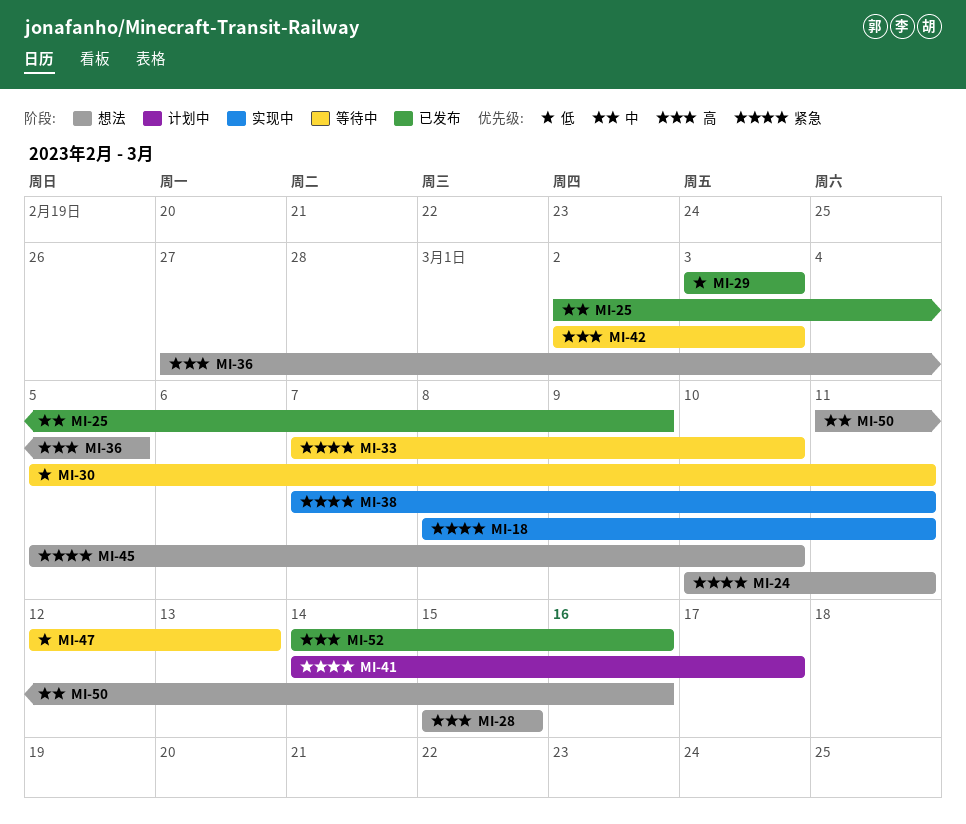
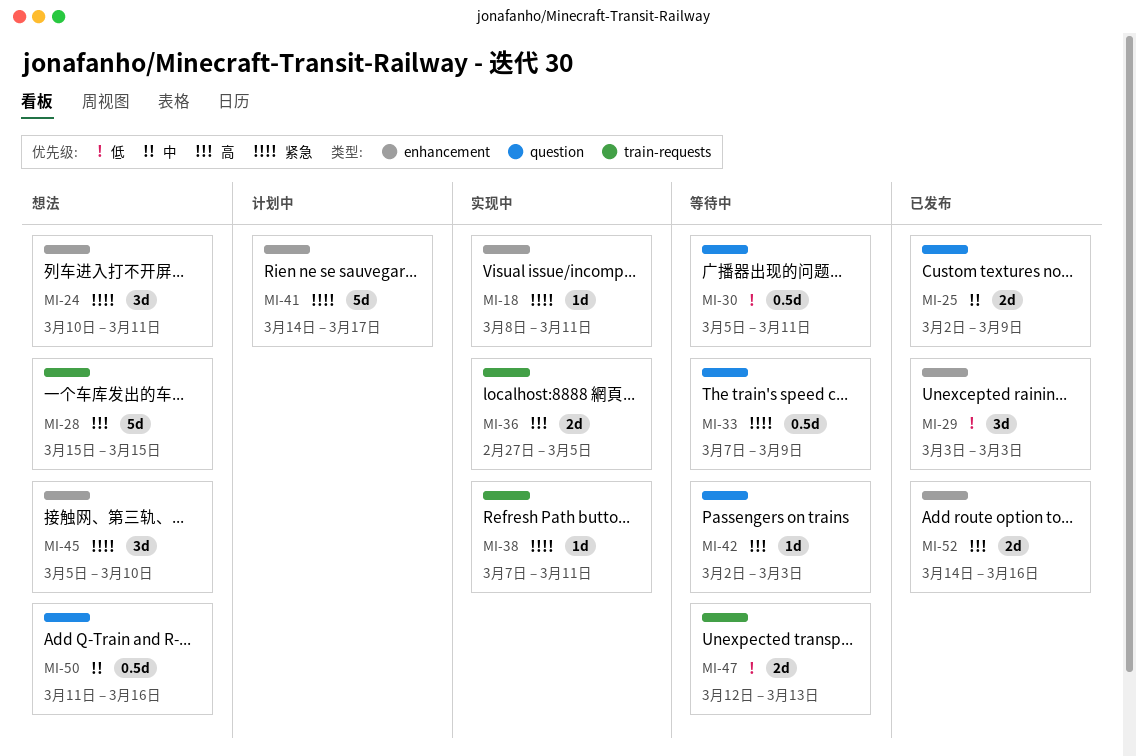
MI-33, due: Mar 10 -> Mar 9
MI-36, status: 想法 -> 实现中

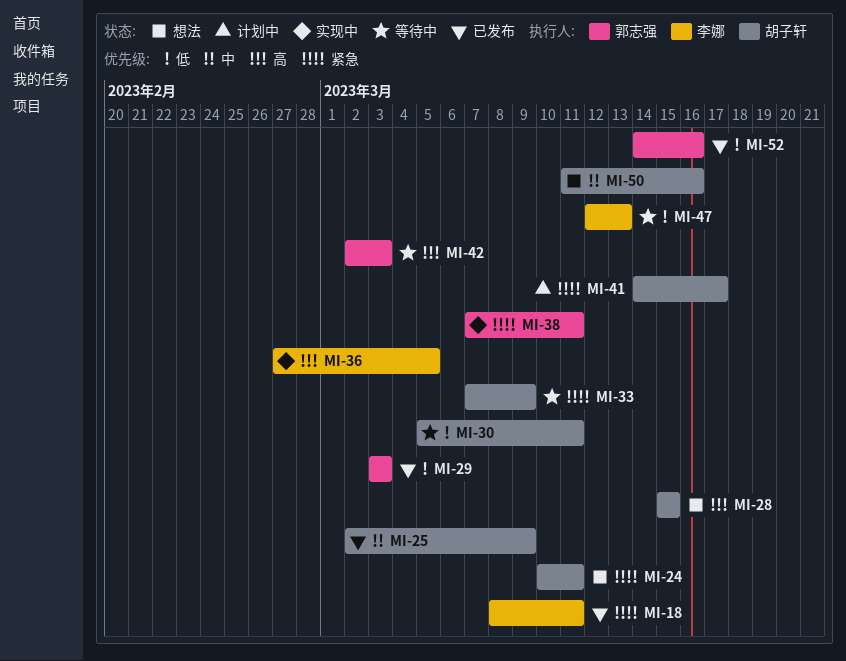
MI-18, status: 实现中 -> 已发布
MI-45: present -> none
MI-52, priority: 高 -> 低

